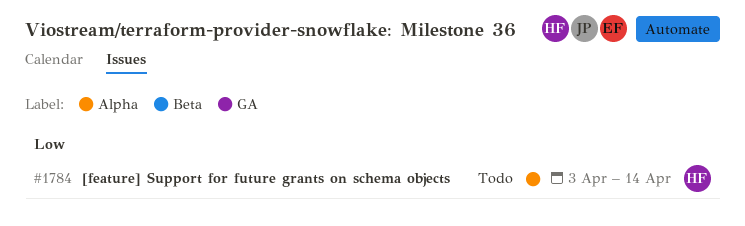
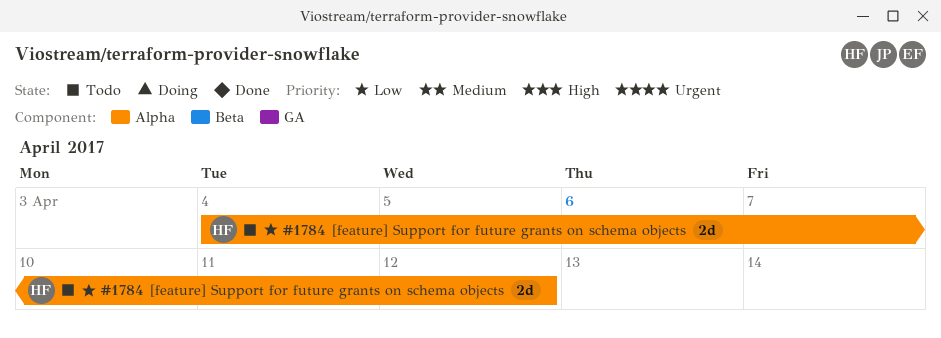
#1784, start: Apr 3 -> Apr 4
#1784, due: Apr 14 -> Apr 12

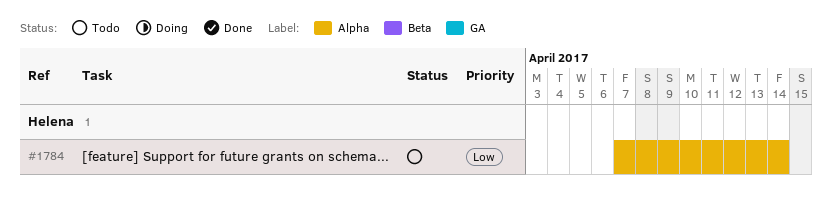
#1784, start: Apr 4 -> Apr 7
#1784, due: Apr 12 -> Apr 14

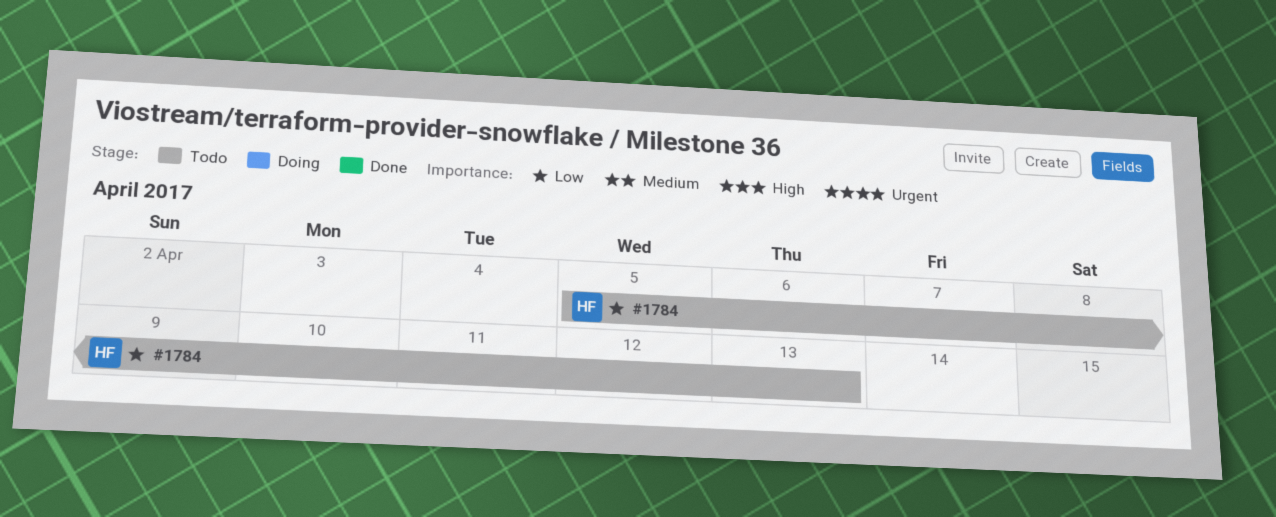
#1784, start: Apr 7 -> Apr 5
#1784, due: Apr 14 -> Apr 13

